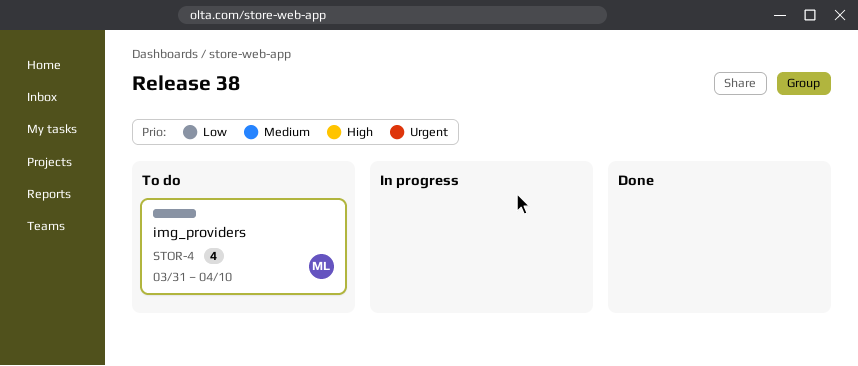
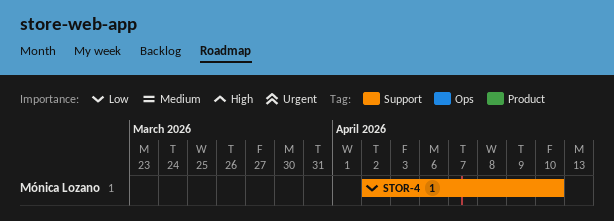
STOR-4, estimate: 4 -> 1
STOR-4, start: Mar 31 -> Apr 2

